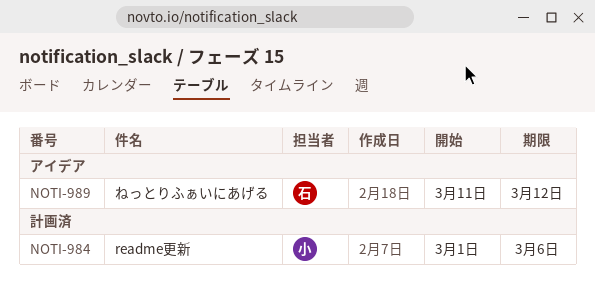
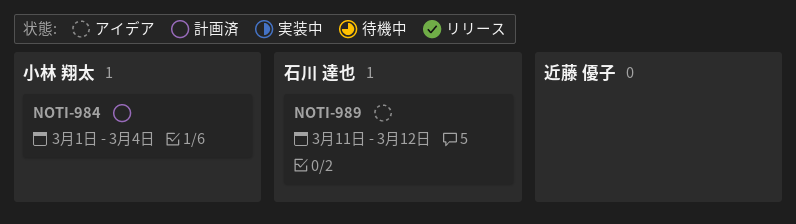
NOTI-984, due: Mar 6 -> Mar 4

